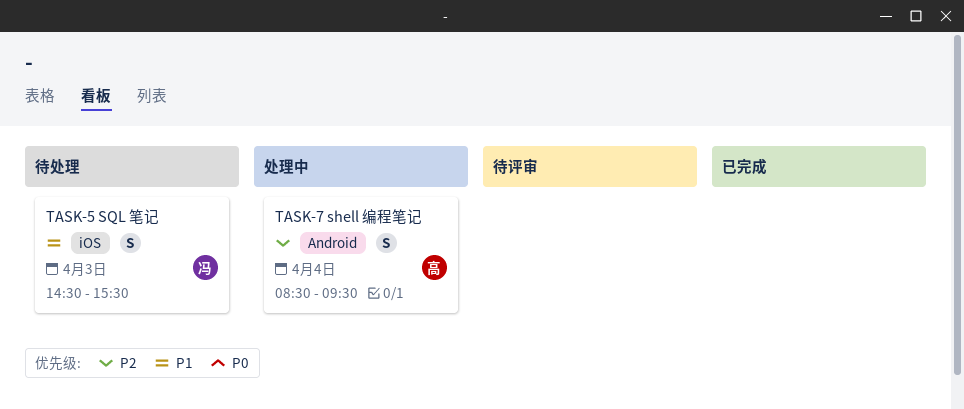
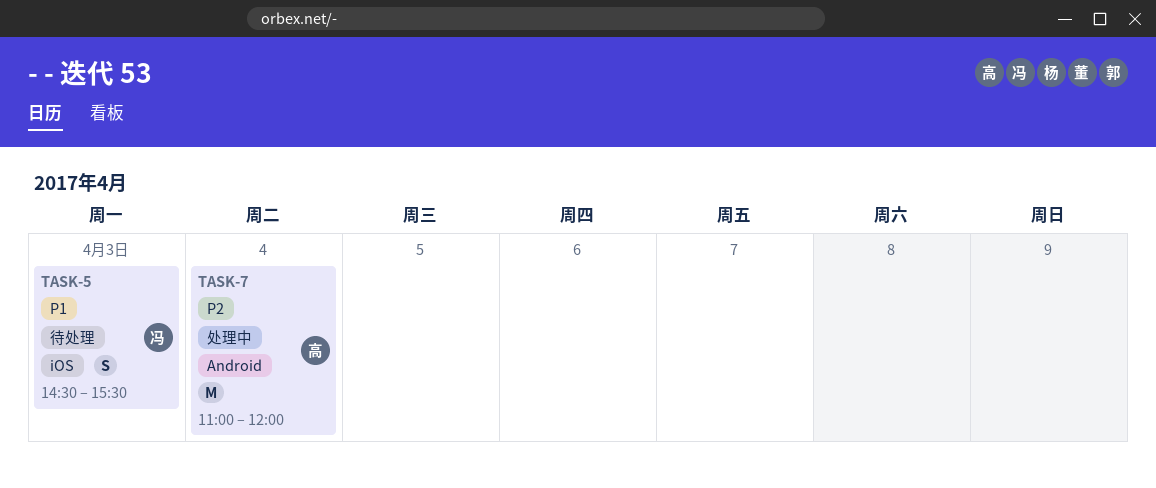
TASK-7, estimate: S -> M
TASK-7, begins: 08:30 -> 11:00
TASK-7, ends: 09:30 -> 12:00

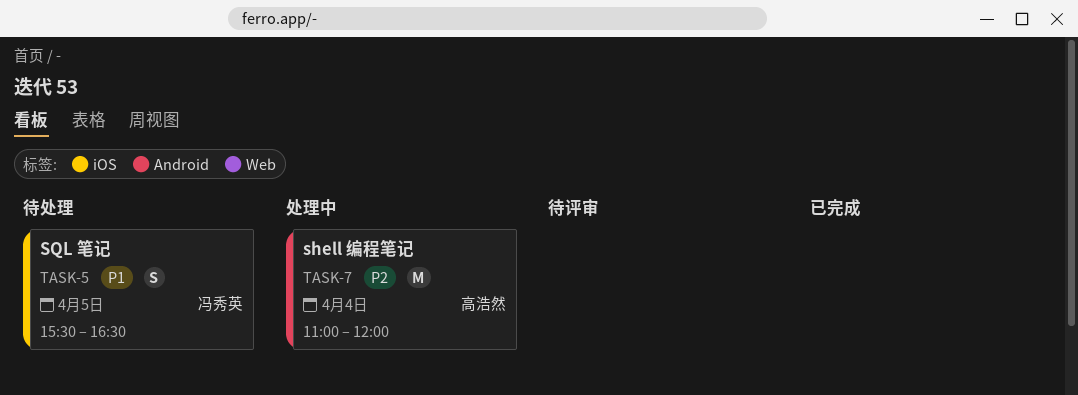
TASK-5, day: Apr 3 -> Apr 5
TASK-5, begins: 14:30 -> 15:30
TASK-5, ends: 15:30 -> 16:30

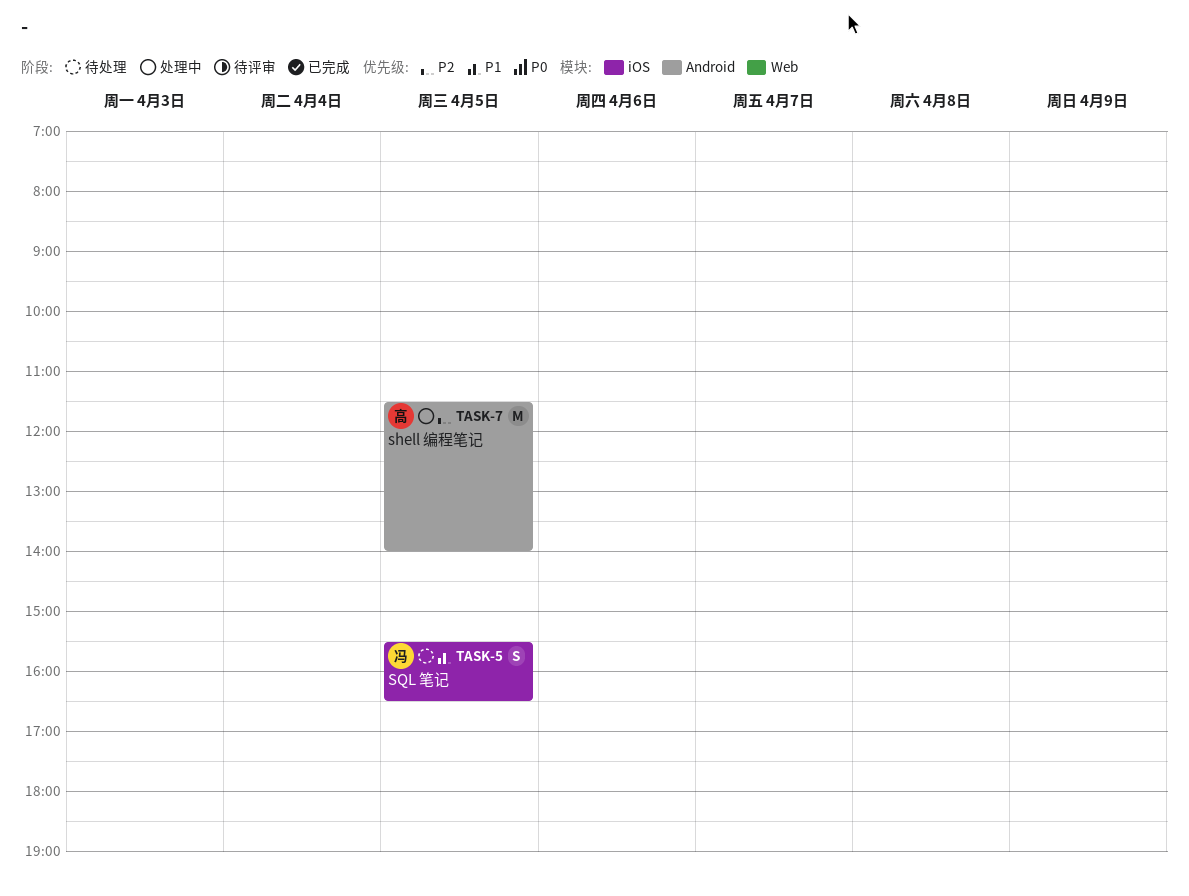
TASK-7, day: Apr 4 -> Apr 5
TASK-7, begins: 11:00 -> 11:30
TASK-7, ends: 12:00 -> 14:00

